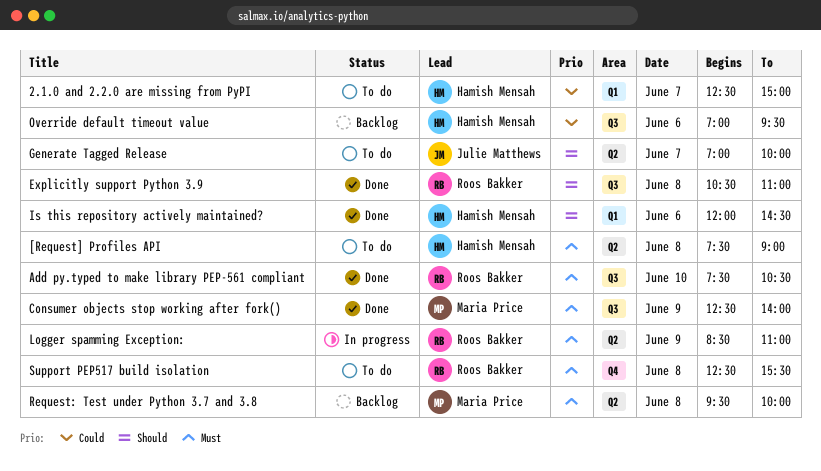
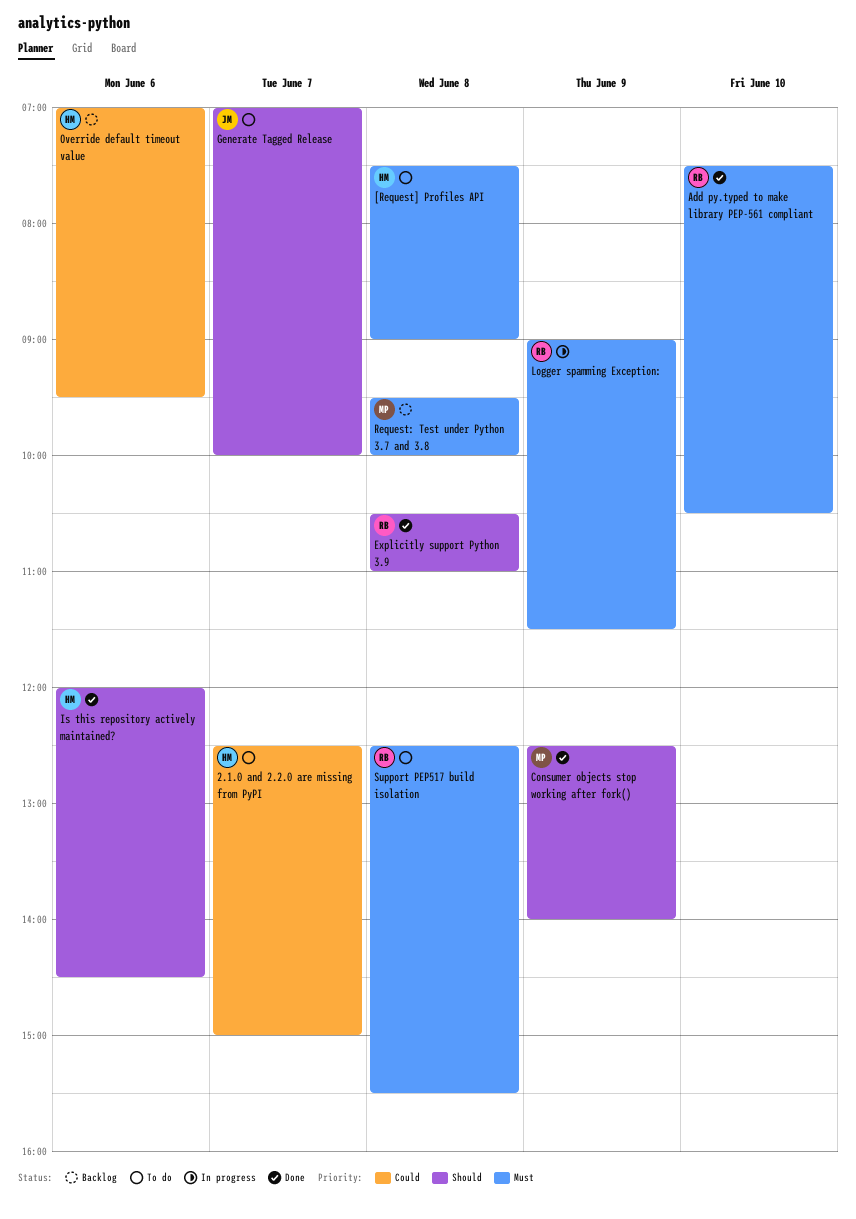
Consumer objects stop working after fork(), priority: Must -> Should
Logger spamming Exception:, begins: 08:30 -> 09:00
Logger spamming Exception:, ends: 11:00 -> 11:30

